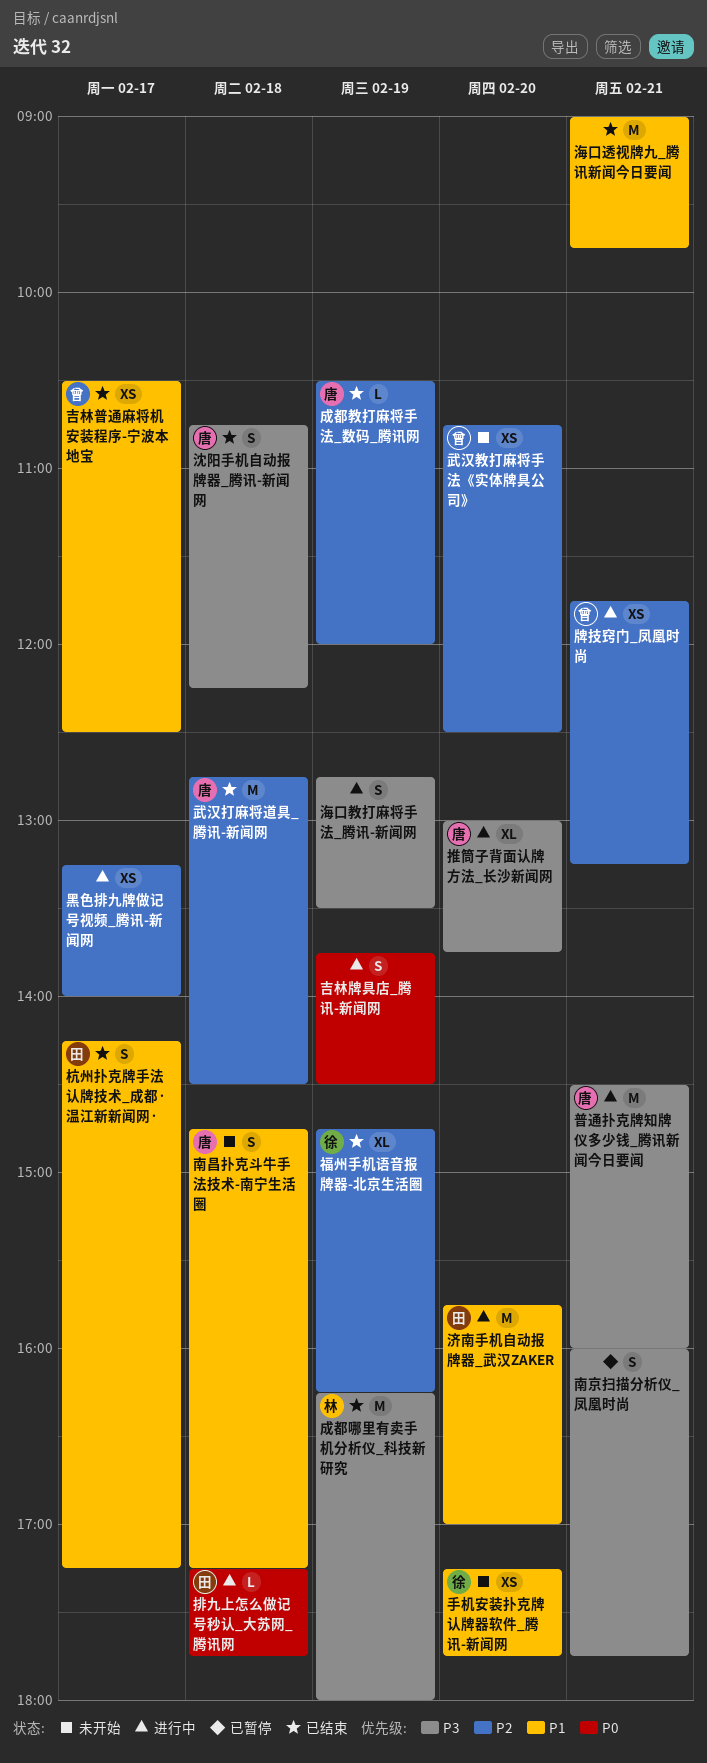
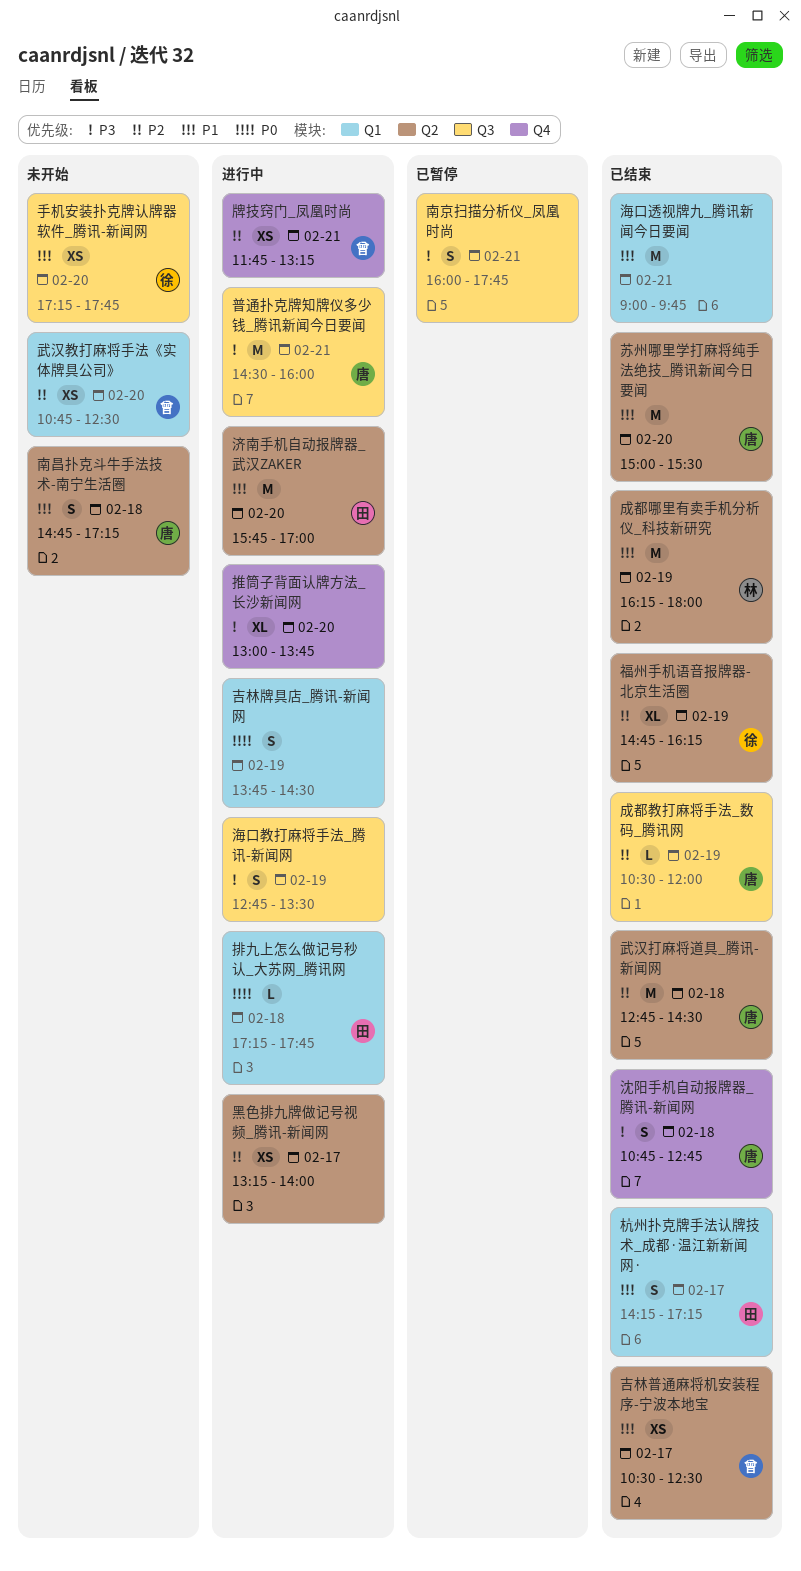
成都哪里有卖手机分析仪_科技新研究, priority: P3 -> P1
推筒子背面认牌方法_长沙新闻网, owner: 唐 -> none
沈阳手机自动报牌器_腾讯-新闻网, ends: 12:15 -> 12:45
苏州哪里学打麻将纯手法绝技_腾讯新闻今日要闻: none -> present

